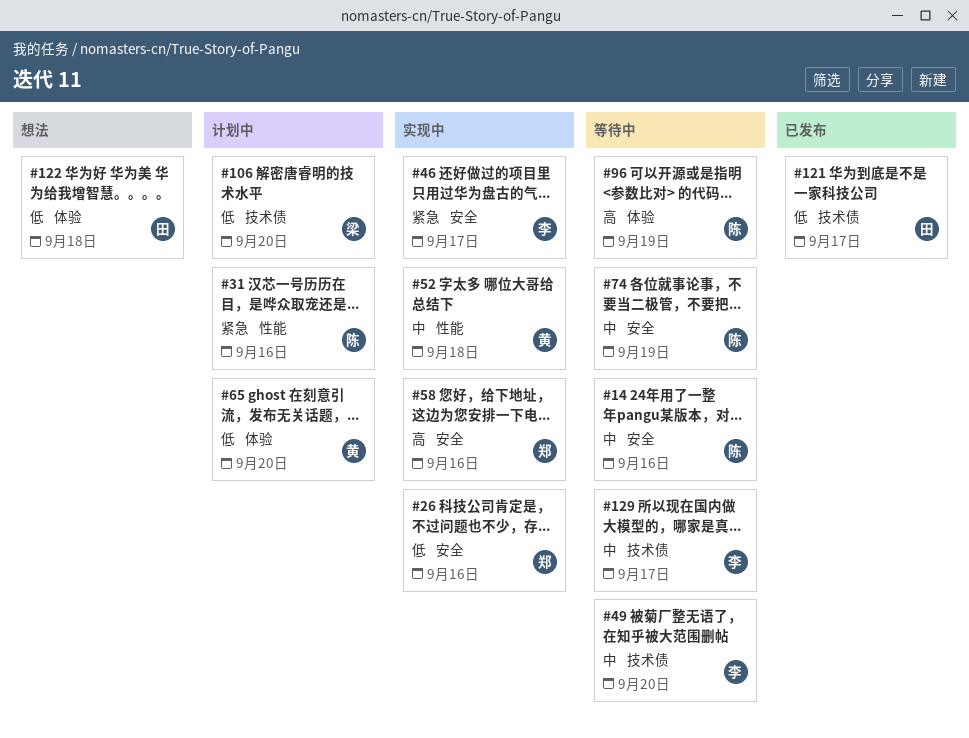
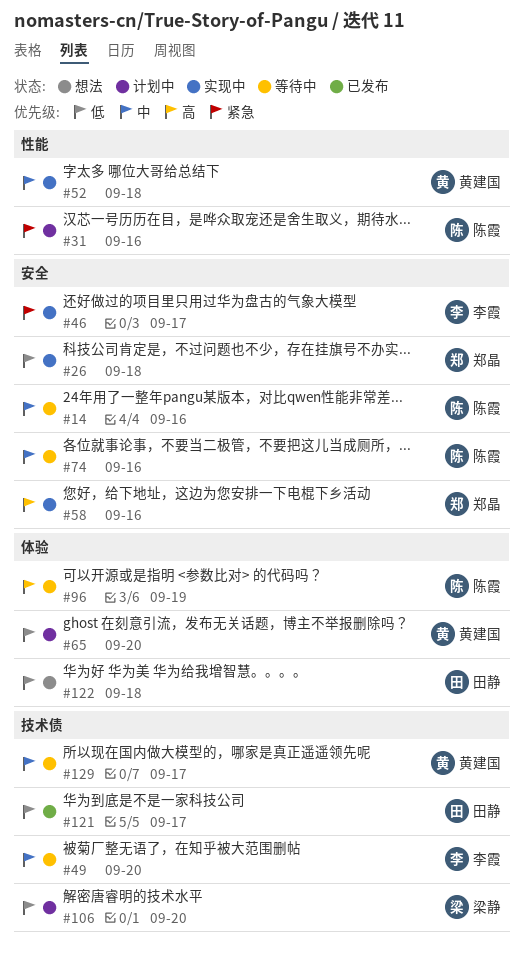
#26, due: Sep 16 -> Sep 18
#74, due: Sep 19 -> Sep 16
#129, owner: 李霞 -> 黄建国

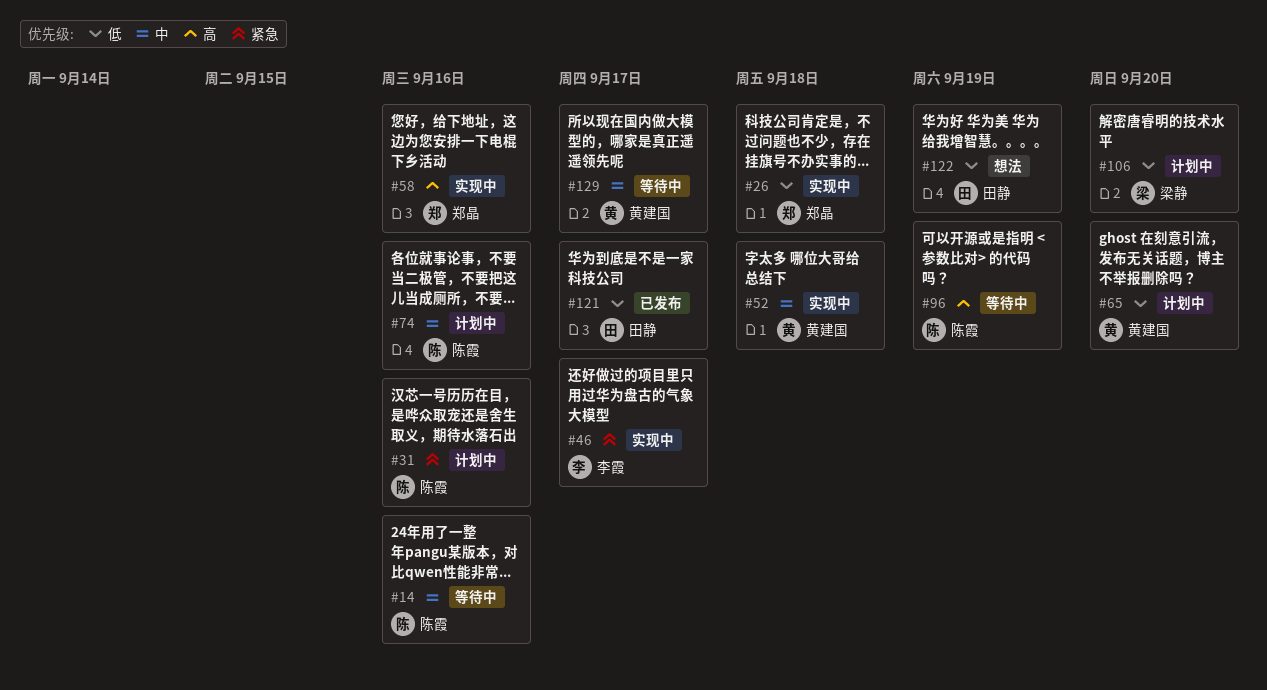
#49: present -> none
#74, status: 等待中 -> 计划中
#122, due: Sep 18 -> Sep 19

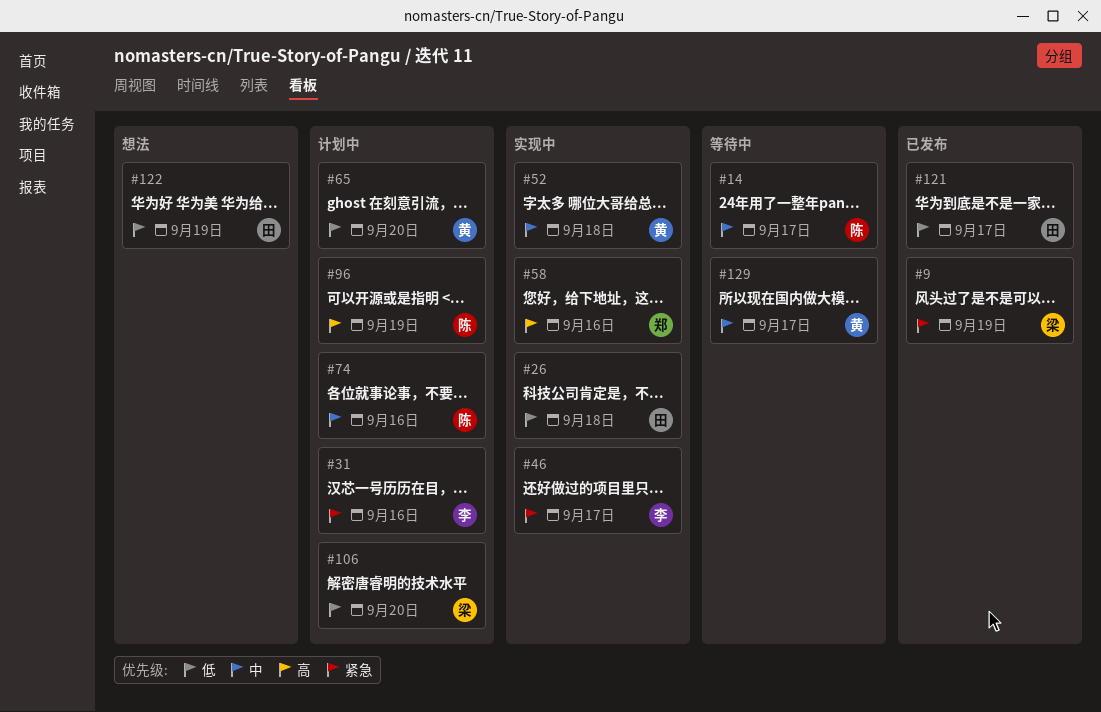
#9: none -> present
#14, due: Sep 16 -> Sep 17
#26, owner: 郑晶 -> 田静
#31, owner: 陈霞 -> 李霞
#96, status: 等待中 -> 计划中

